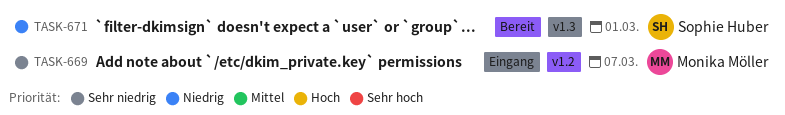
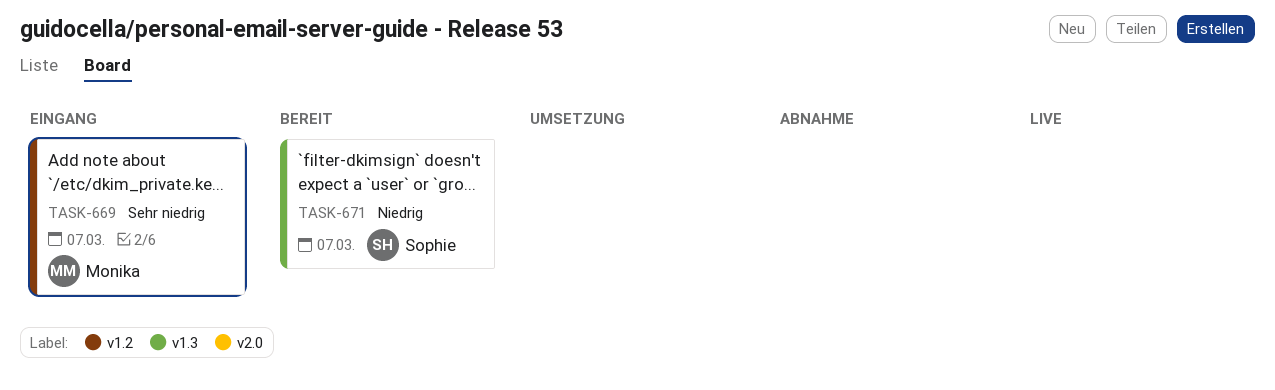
TASK-671, due: Mar 1 -> Mar 7

